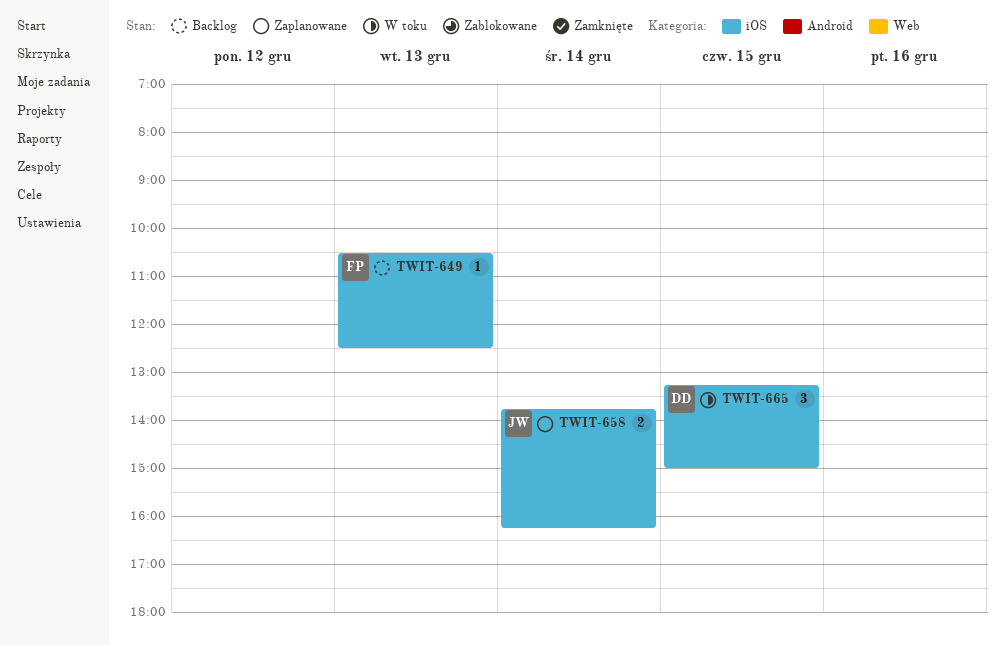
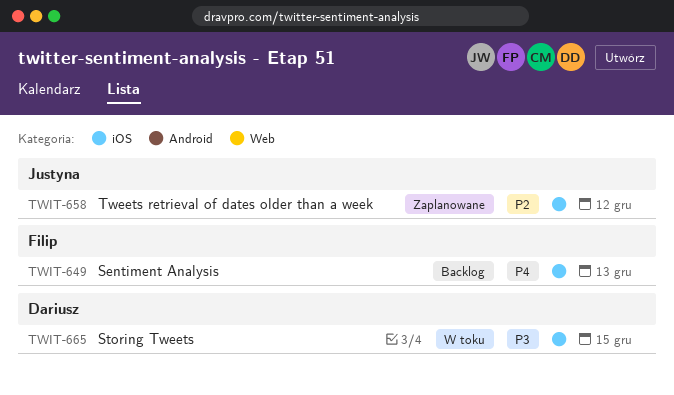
TWIT-658, day: Dec 14 -> Dec 12

